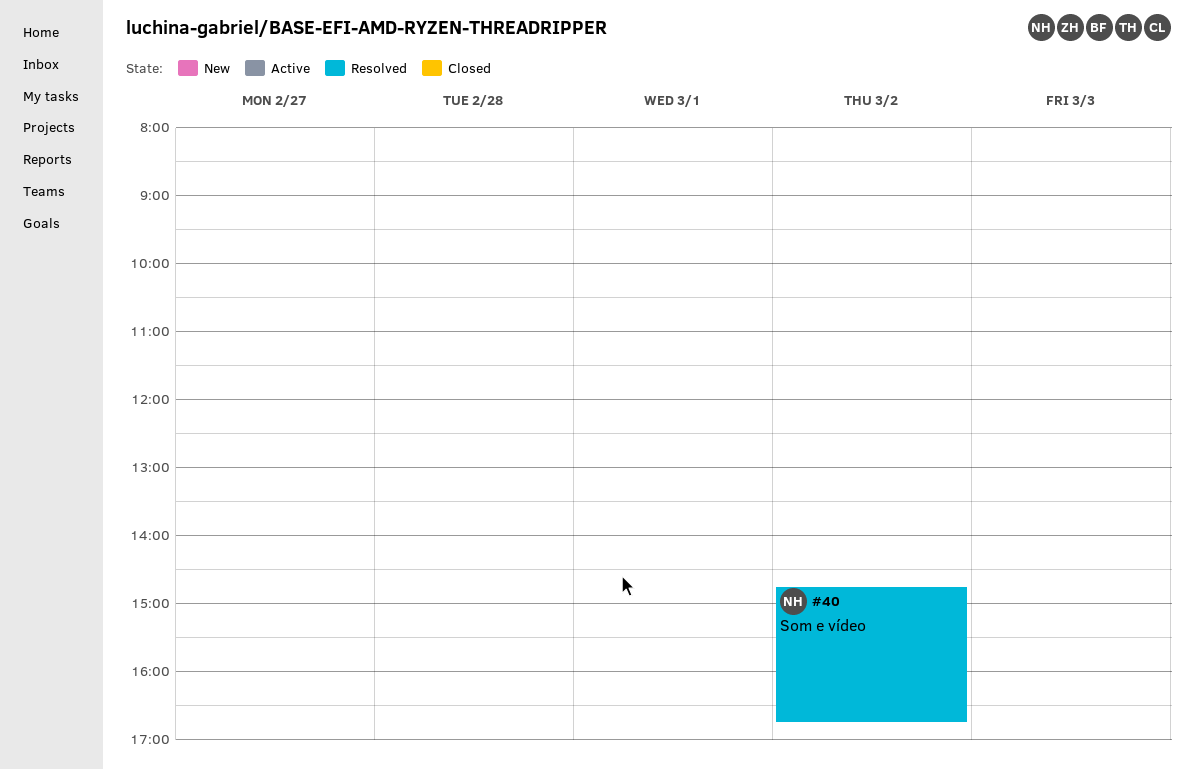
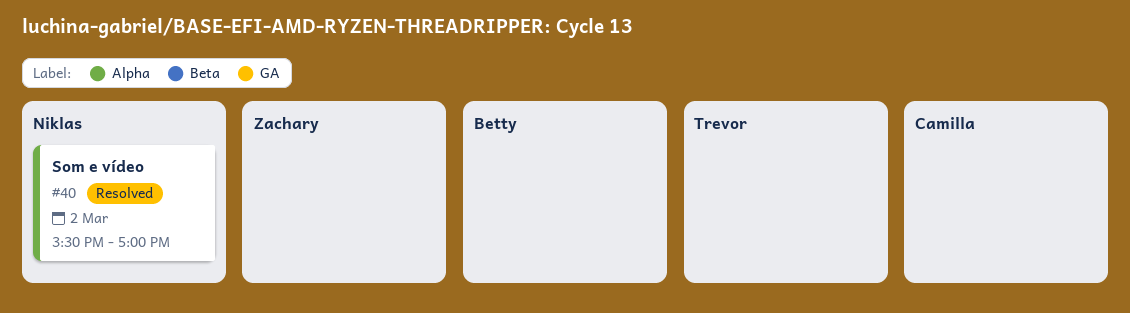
#40, begins: 14:45 -> 15:30
#40, ends: 16:45 -> 17:00

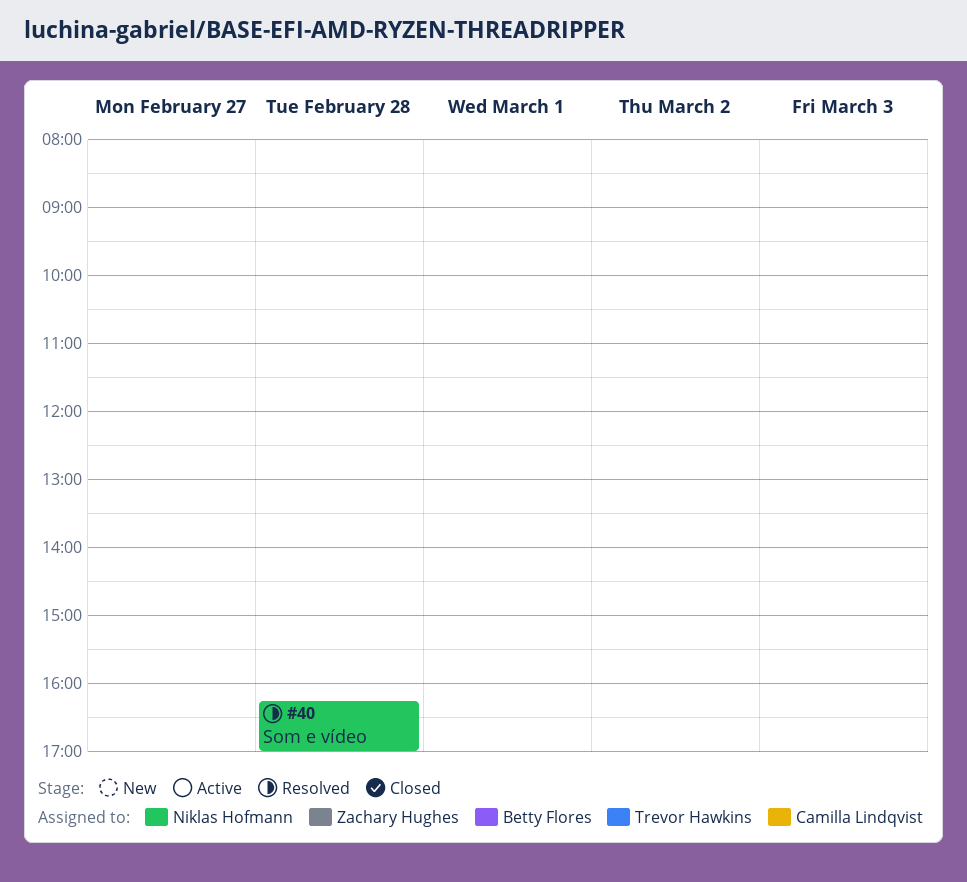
#40, day: Mar 2 -> Feb 28
#40, begins: 15:30 -> 16:15

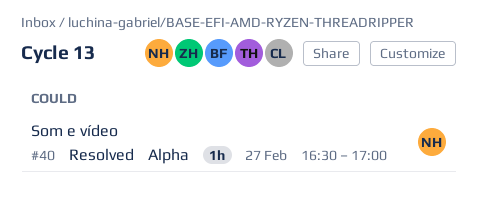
#40, day: Feb 28 -> Feb 27
#40, begins: 16:15 -> 16:30

